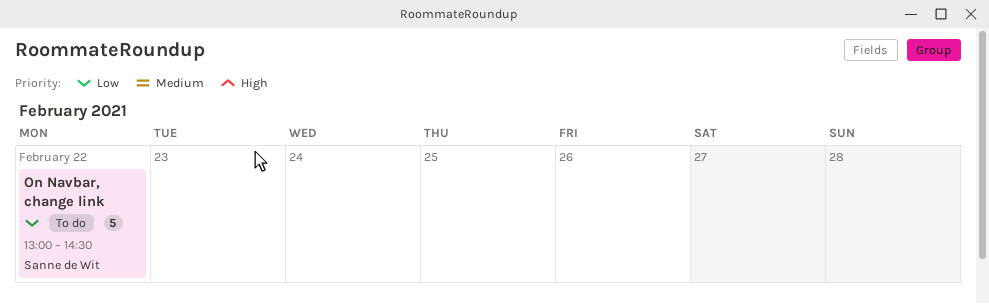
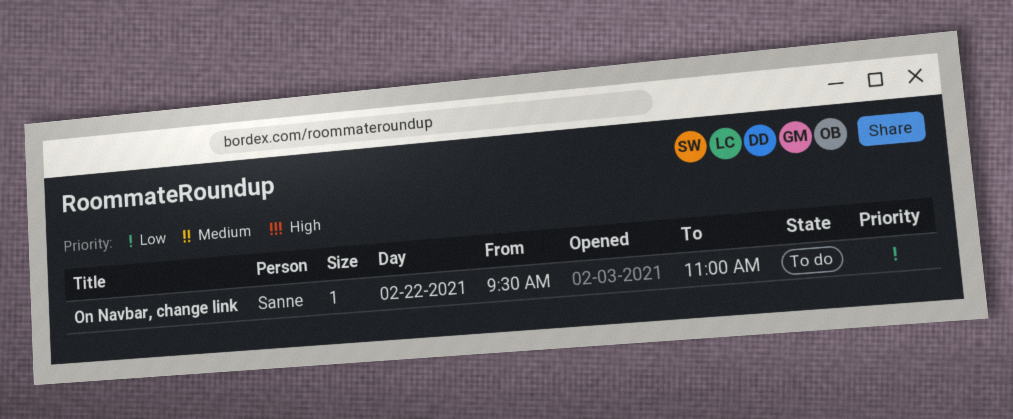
On Navbar, change link, estimate: 5 -> 1
On Navbar, change link, begins: 13:00 -> 09:30
On Navbar, change link, ends: 14:30 -> 11:00

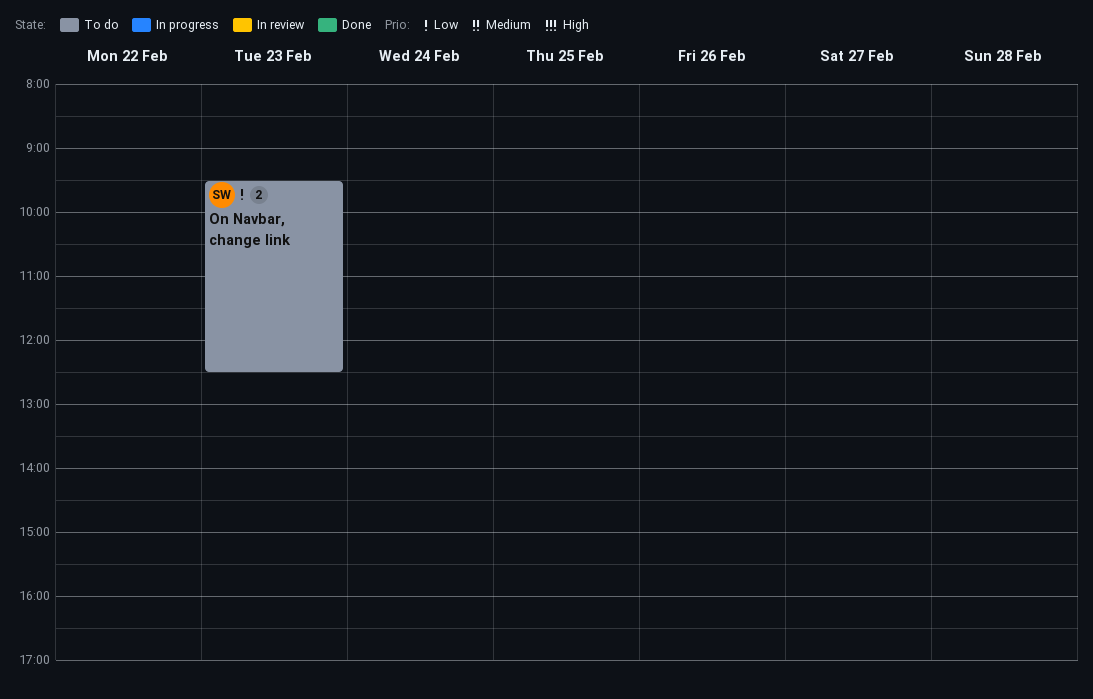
On Navbar, change link, estimate: 1 -> 2
On Navbar, change link, day: Feb 22 -> Feb 23
On Navbar, change link, ends: 11:00 -> 12:30

